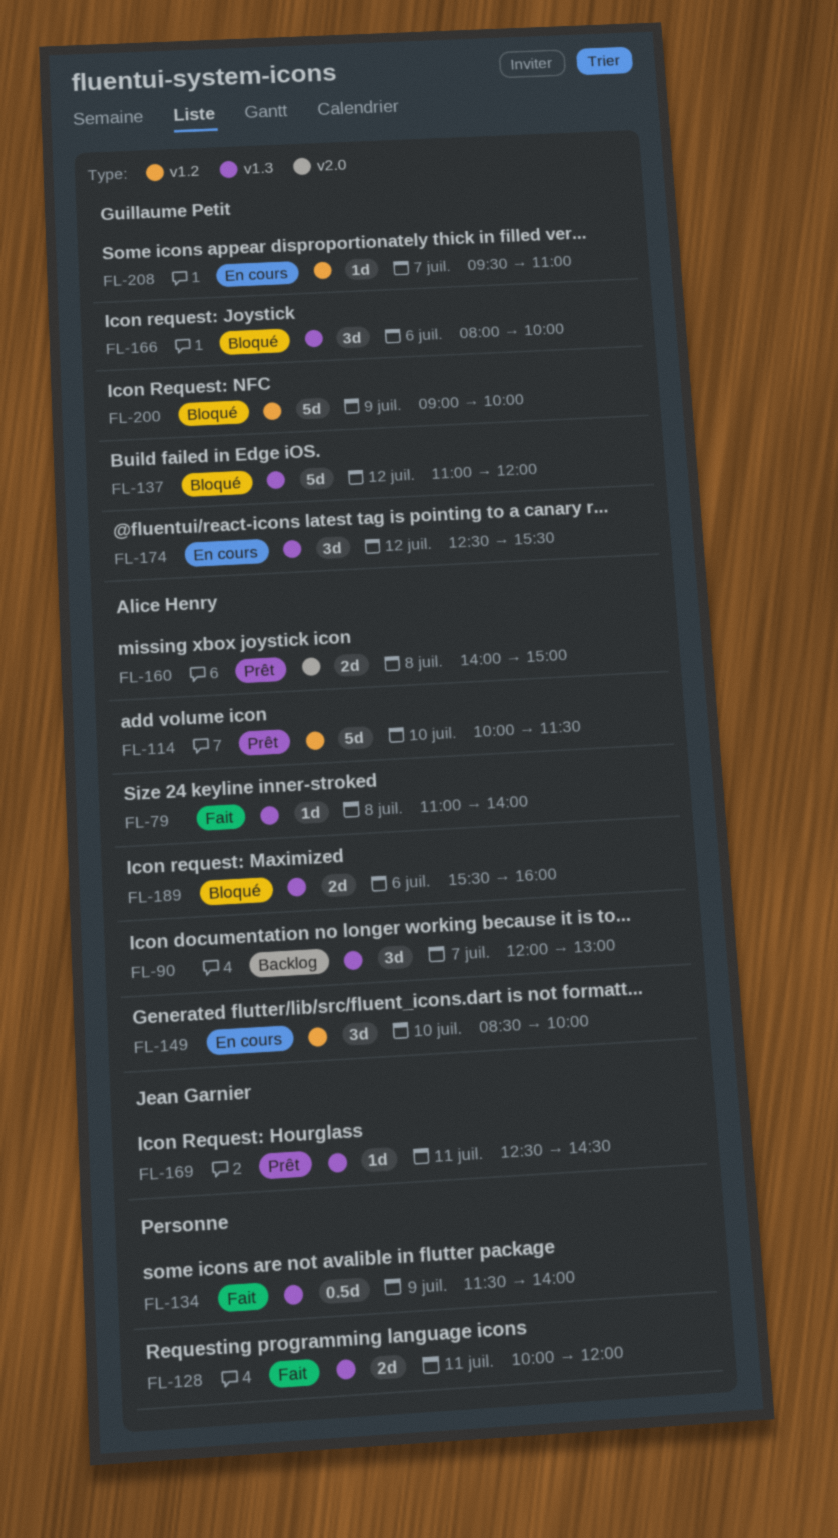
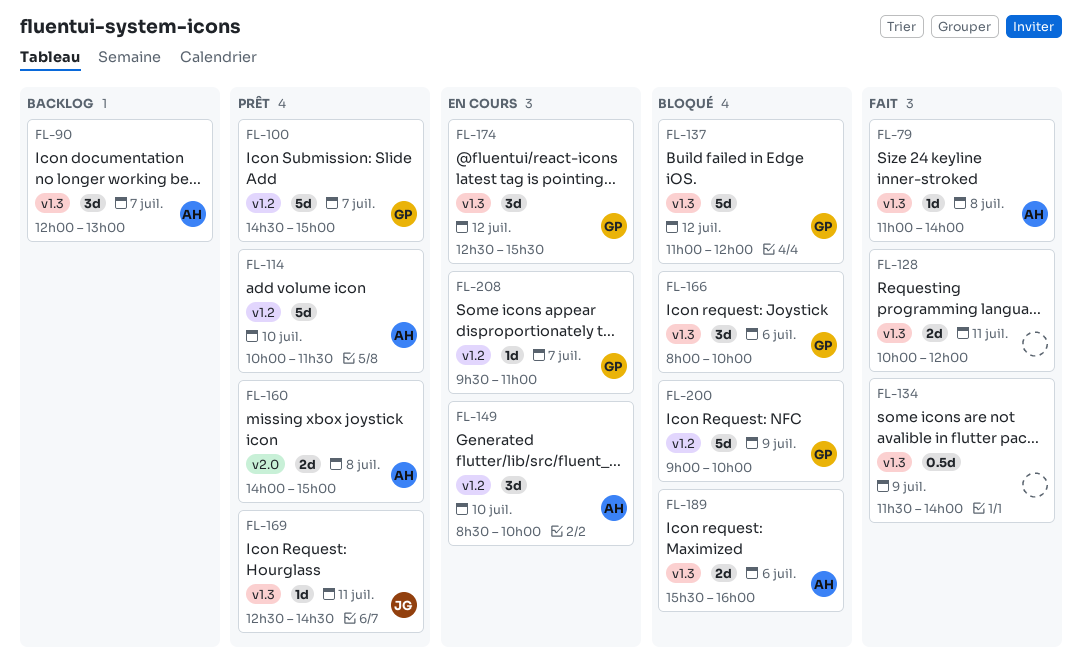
FL-100: none -> present

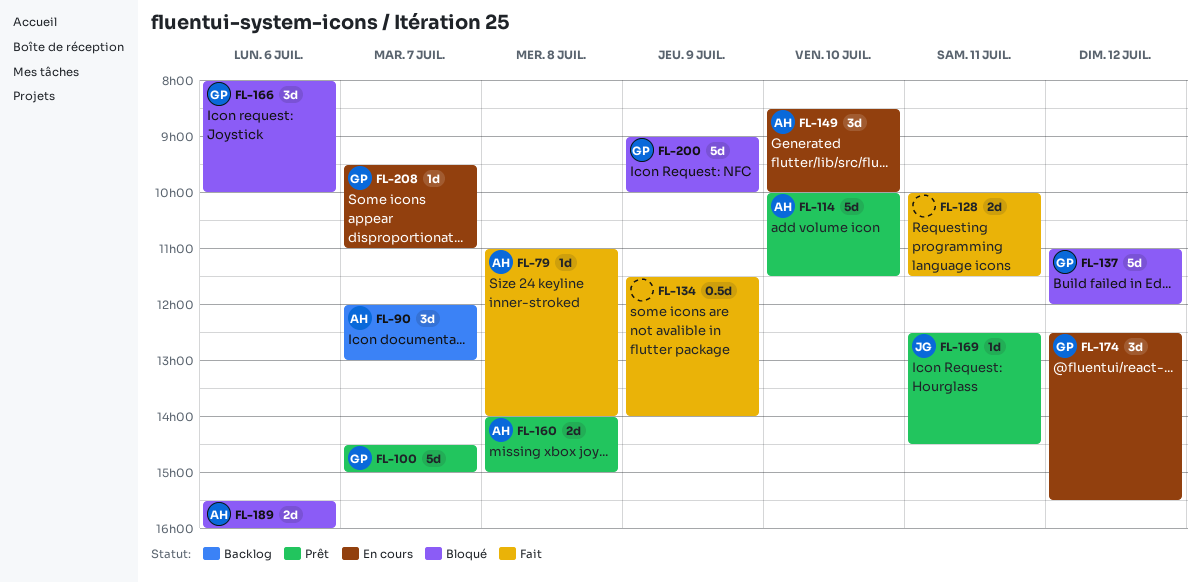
FL-128, ends: 12:00 -> 11:30

